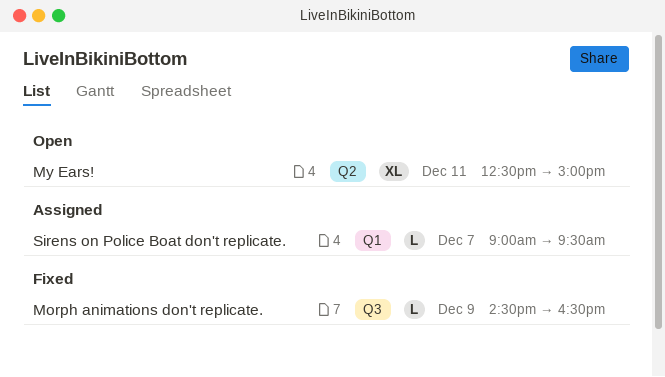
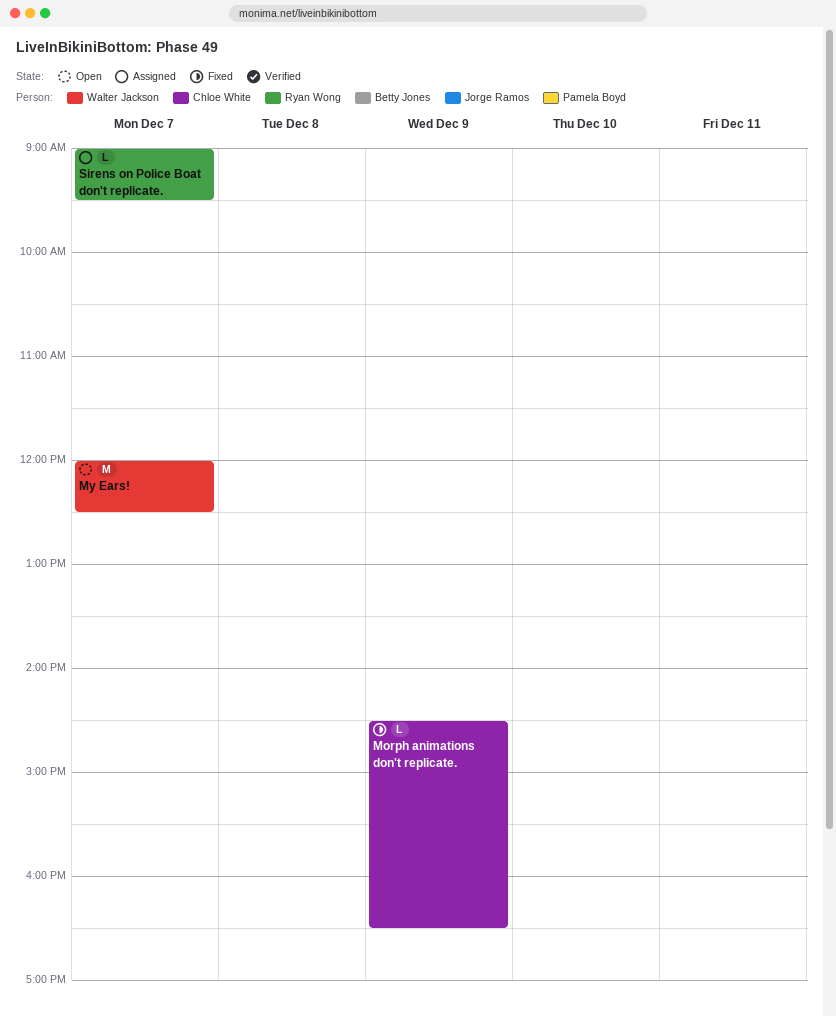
My Ears!, estimate: XL -> M
My Ears!, day: Dec 11 -> Dec 7
My Ears!, begins: 12:30 -> 12:00
My Ears!, ends: 15:00 -> 12:30

